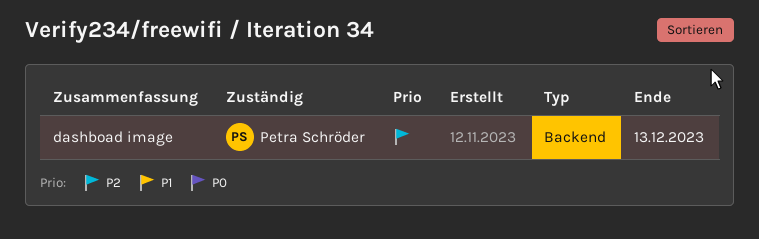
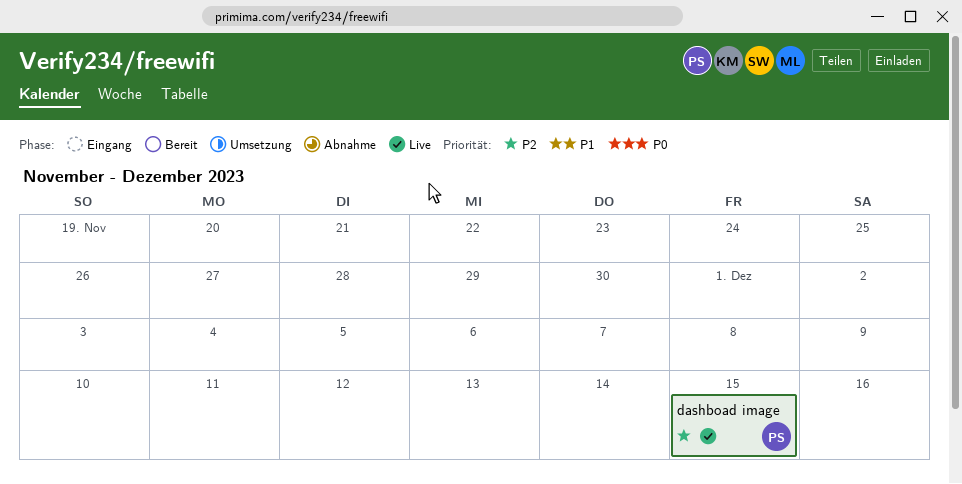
dashboad image, due: Dec 13 -> Dec 15

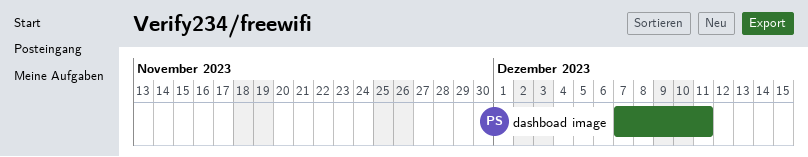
dashboad image, due: Dec 15 -> Dec 11

